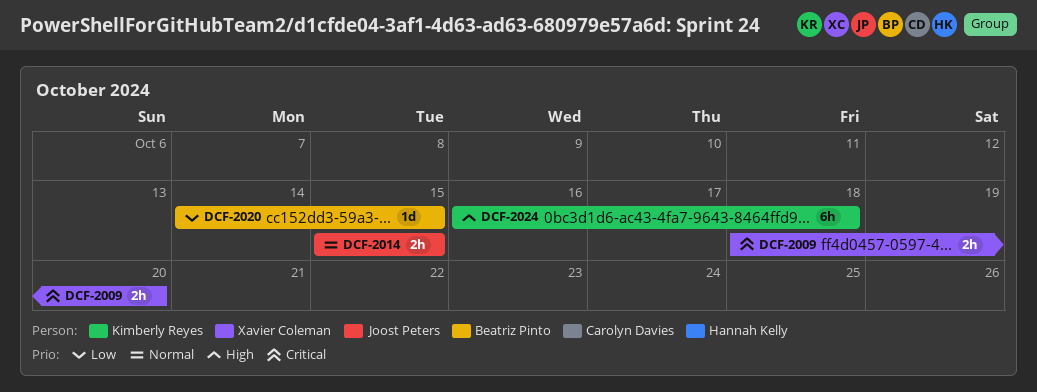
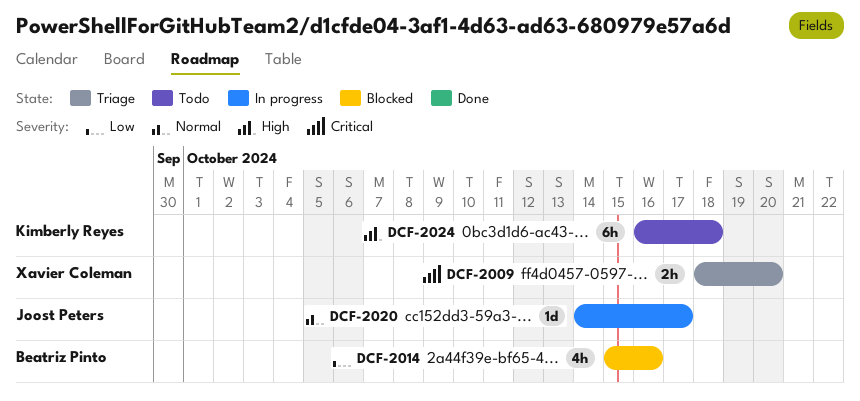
DCF-2014, owner: Joost Peters -> Beatriz Pinto
DCF-2014, priority: Normal -> Low
DCF-2014, estimate: 2h -> 4h
DCF-2014, due: Oct 15 -> Oct 16
DCF-2020, owner: Beatriz Pinto -> Joost Peters
DCF-2020, priority: Low -> Normal
DCF-2020, due: Oct 15 -> Oct 17

